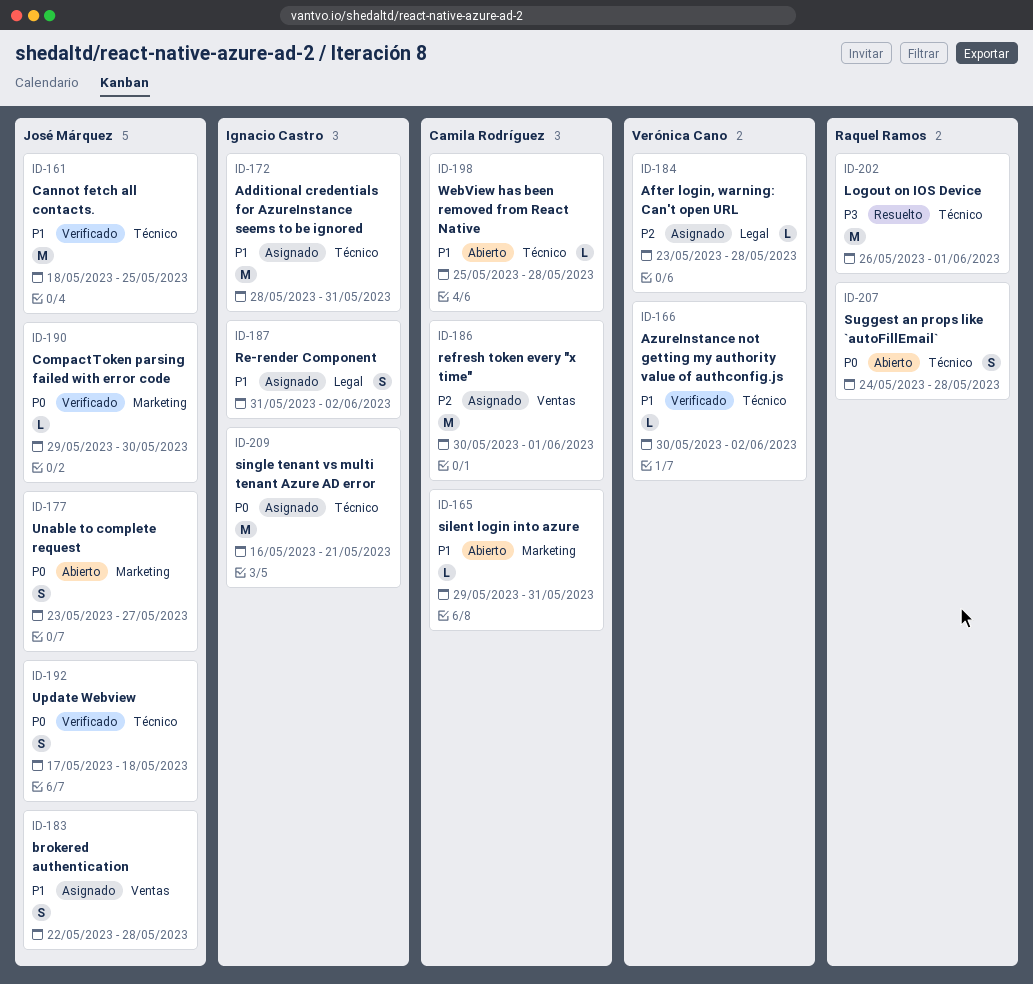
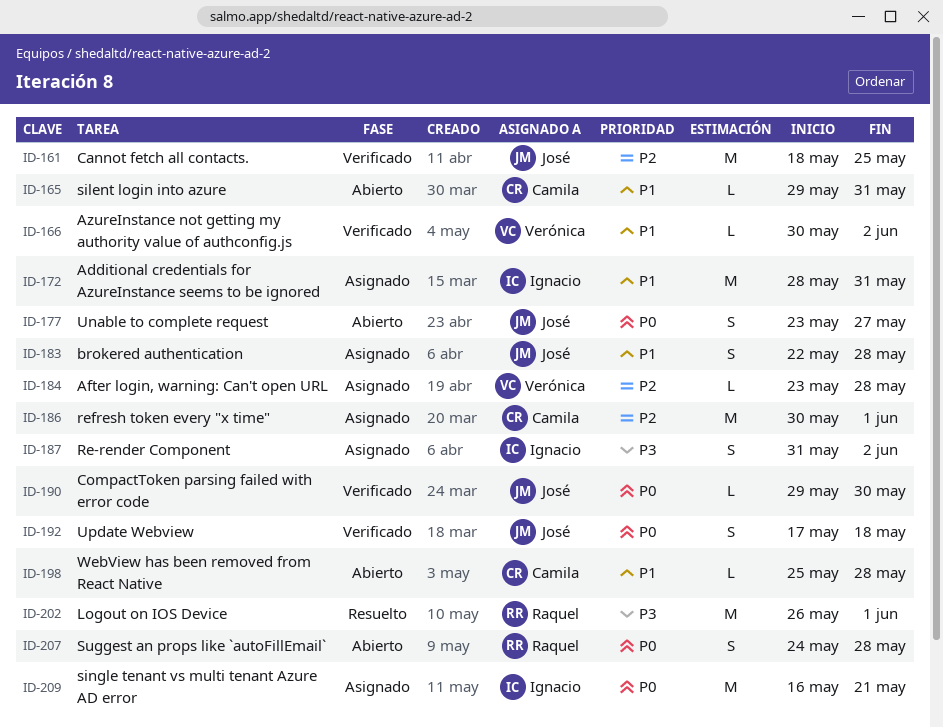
ID-161, priority: P1 -> P2
ID-187, priority: P1 -> P3

